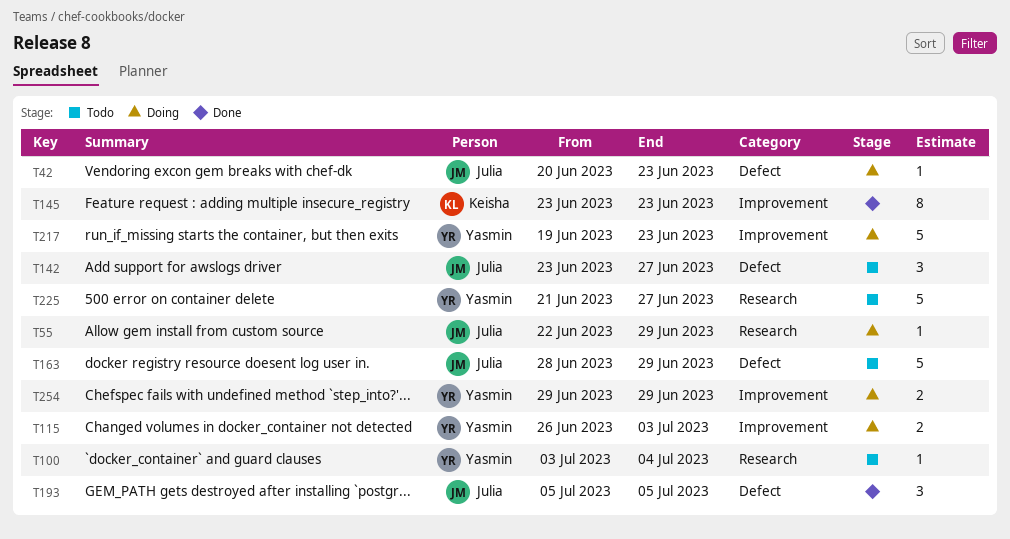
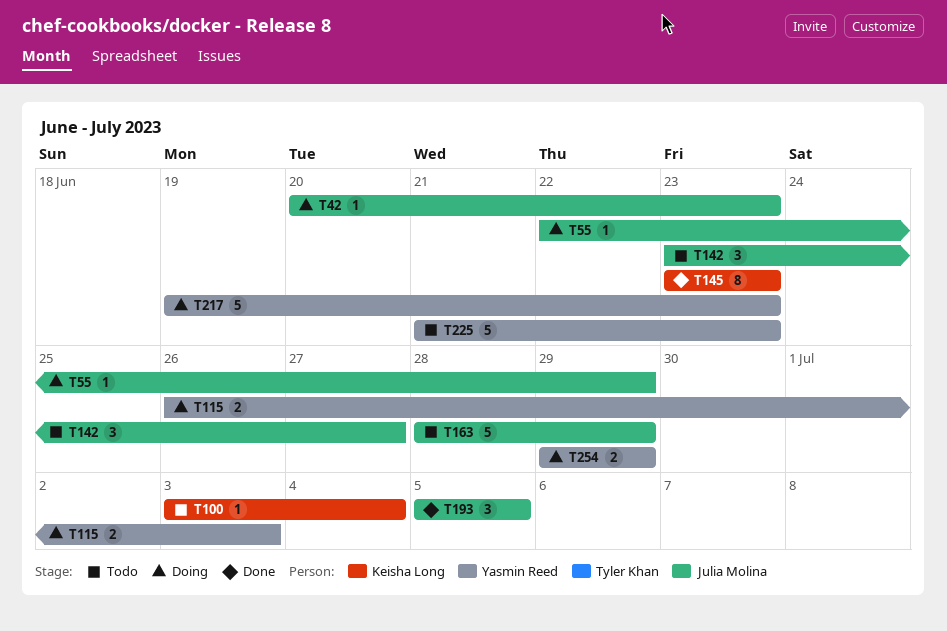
T100, owner: Yasmin Reed -> Keisha Long
T225, due: Jun 27 -> Jun 23

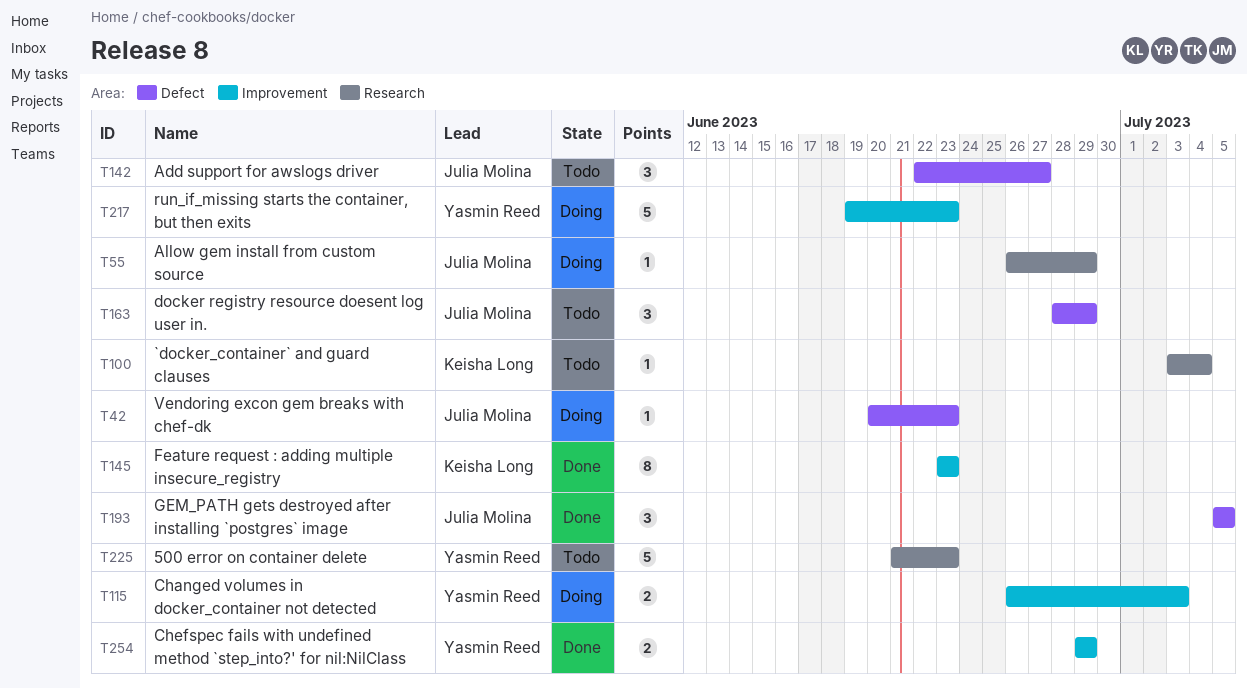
T55, start: Jun 22 -> Jun 26
T142, start: Jun 23 -> Jun 22
T163, estimate: 5 -> 3
T254, status: Doing -> Done

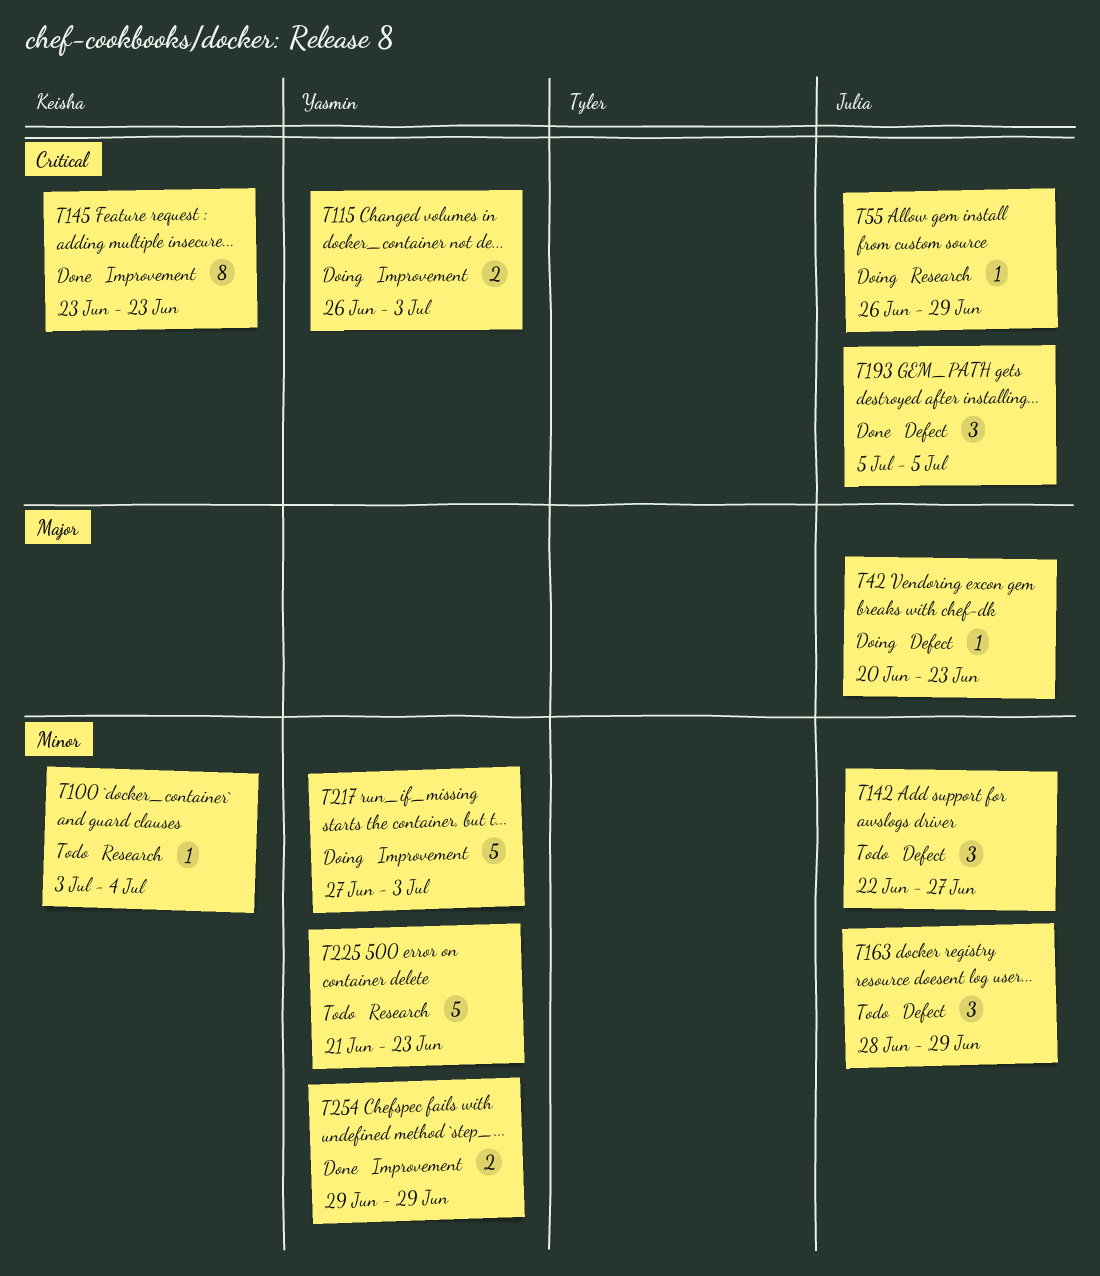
T217, start: Jun 19 -> Jun 27
T217, due: Jun 23 -> Jul 3

